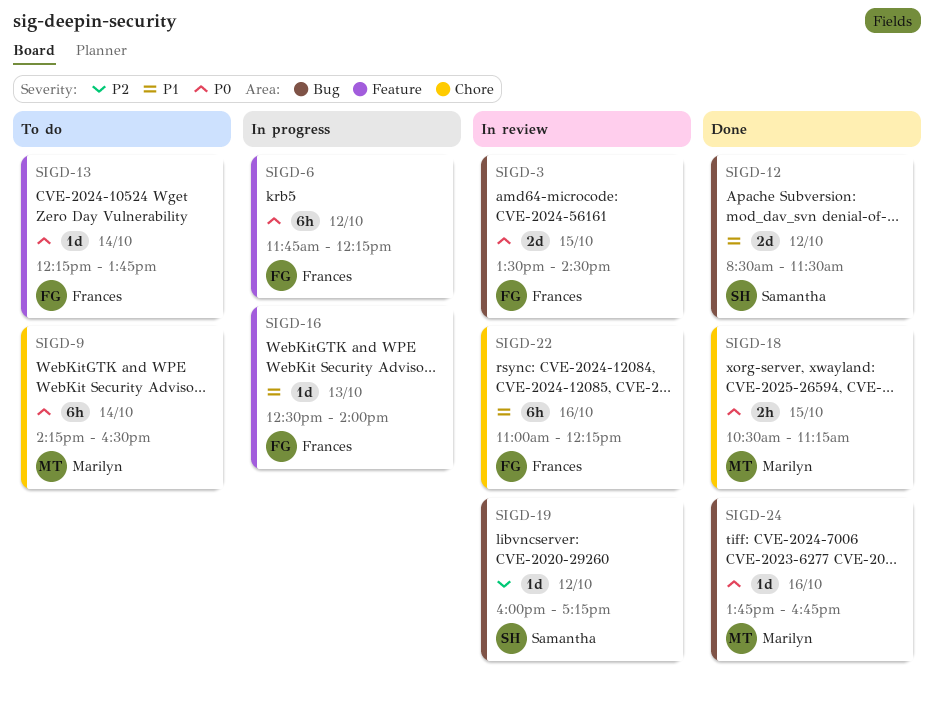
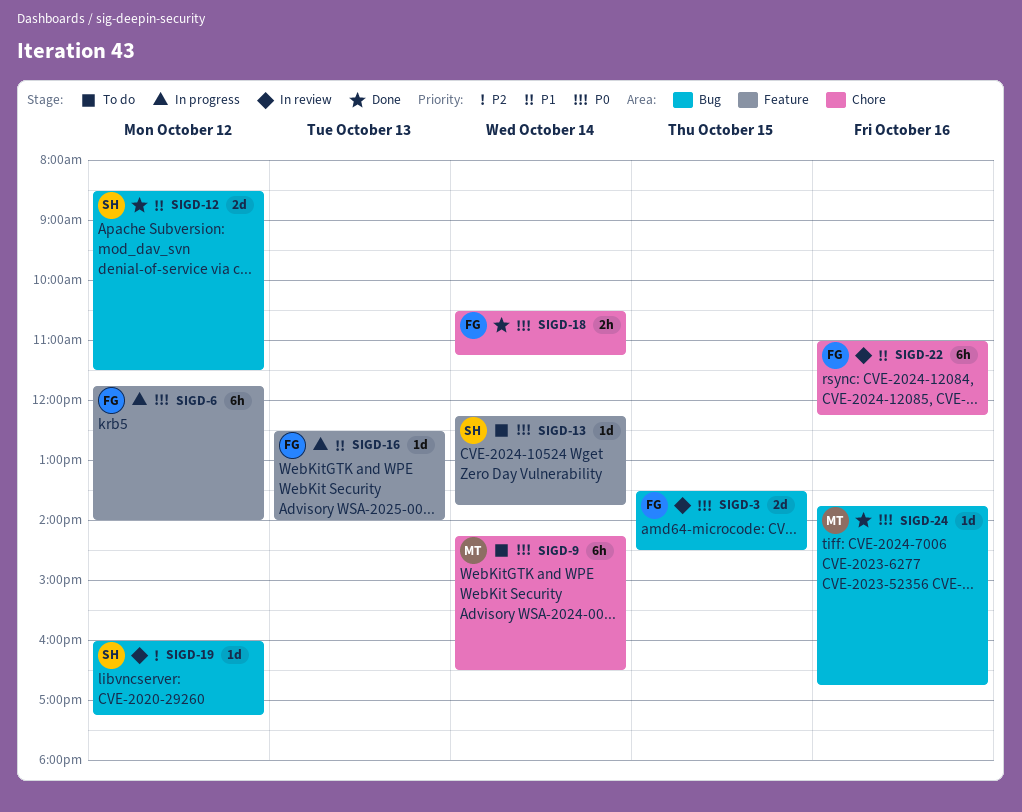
SIGD-6, ends: 12:15 -> 14:00
SIGD-13, owner: Frances -> Samantha
SIGD-18, owner: Marilyn -> Frances
SIGD-18, day: Oct 15 -> Oct 14

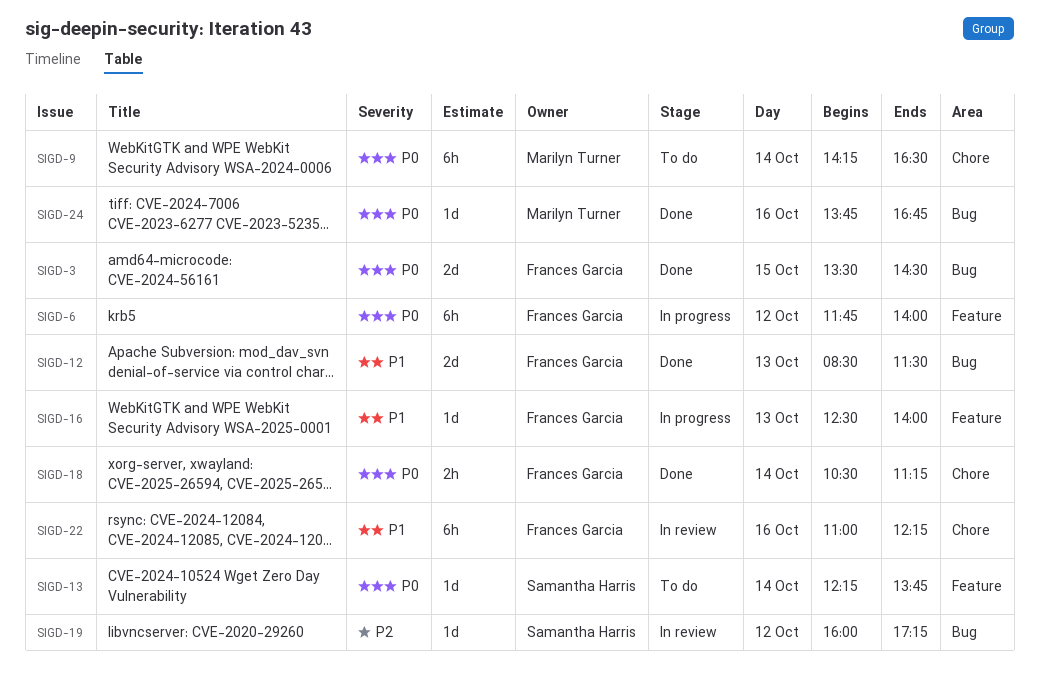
SIGD-3, status: In review -> Done
SIGD-12, owner: Samantha Harris -> Frances Garcia
SIGD-12, day: Oct 12 -> Oct 13

